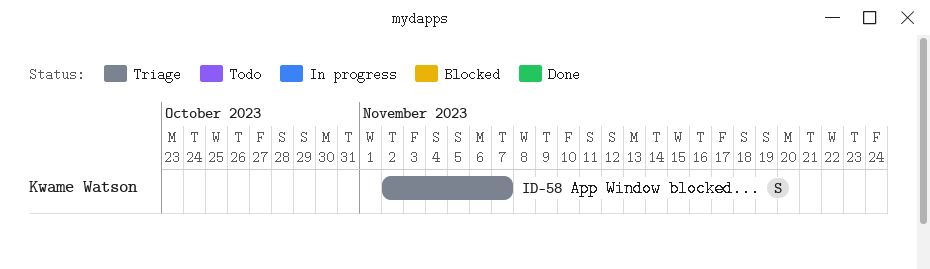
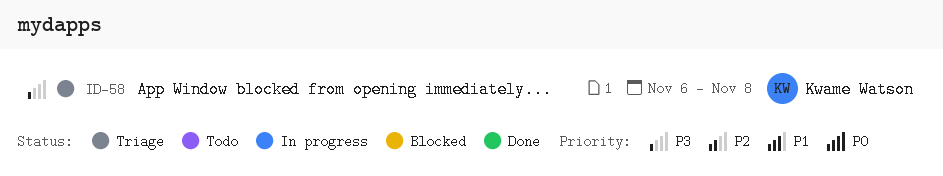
ID-58, start: Nov 2 -> Nov 6
ID-58, due: Nov 7 -> Nov 8

